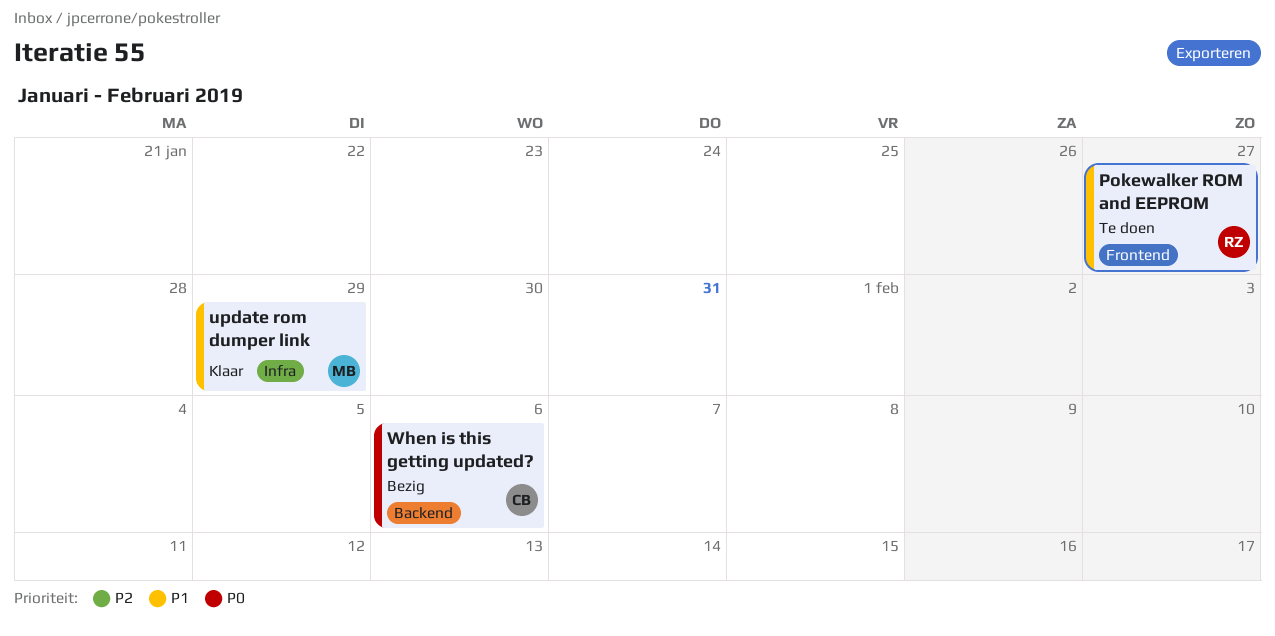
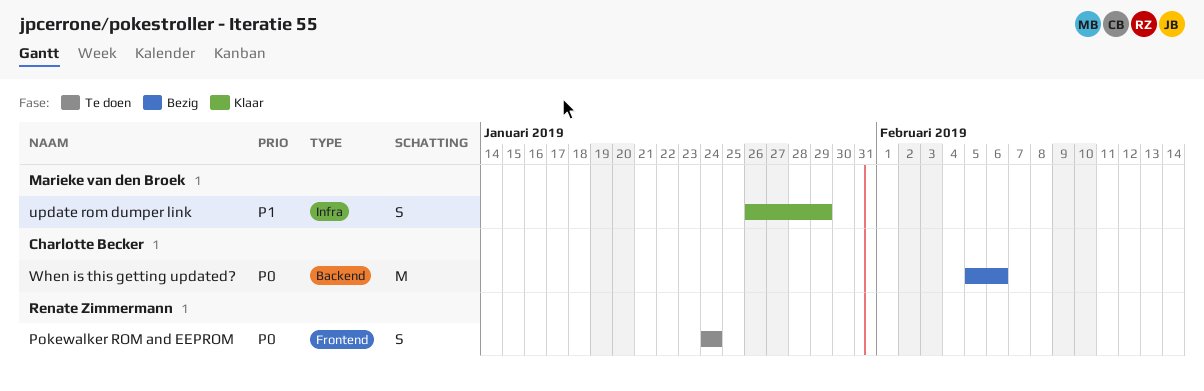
Pokewalker ROM and EEPROM, priority: P1 -> P0
Pokewalker ROM and EEPROM, due: Jan 27 -> Jan 24

